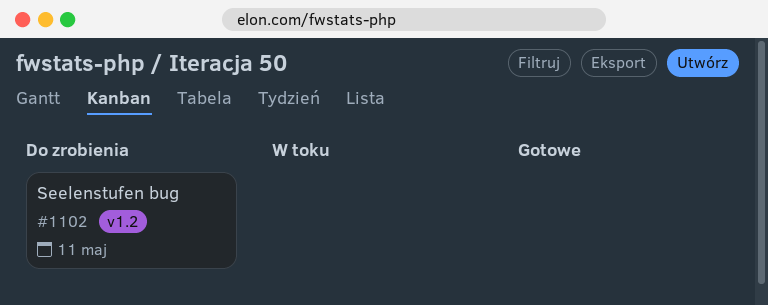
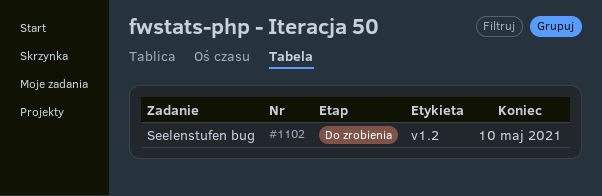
#1102, due: May 11 -> May 10

